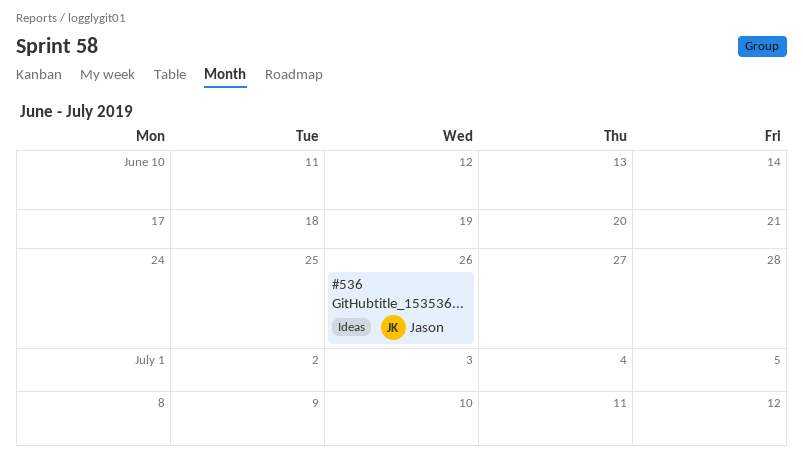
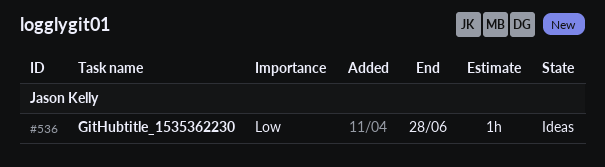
#536, due: Jun 26 -> Jun 28

